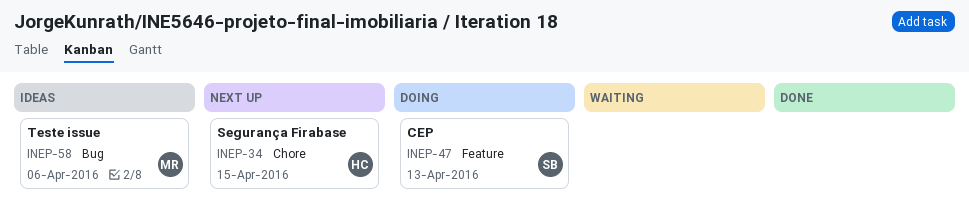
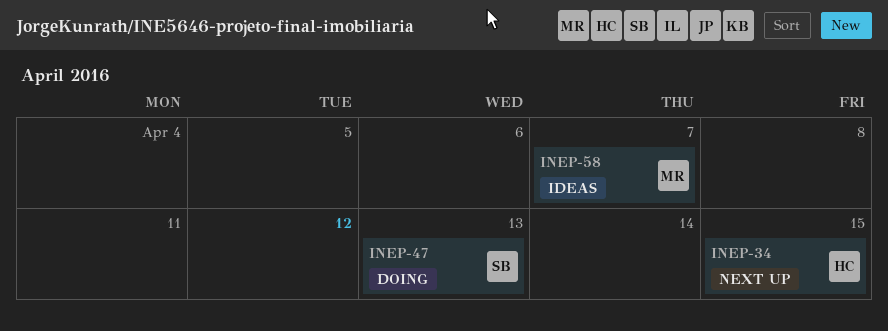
INEP-58, due: Apr 6 -> Apr 7

